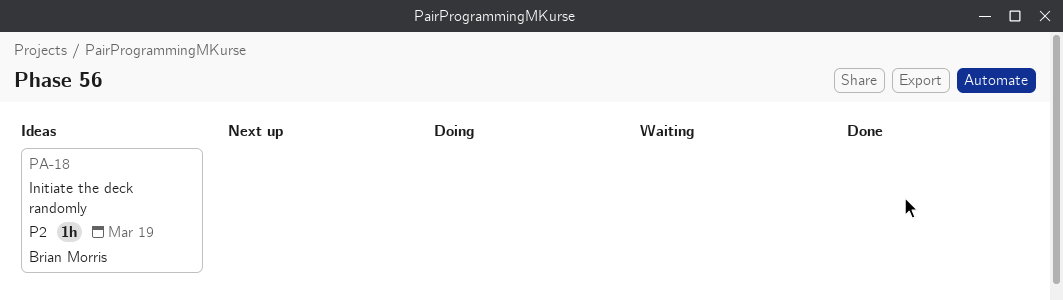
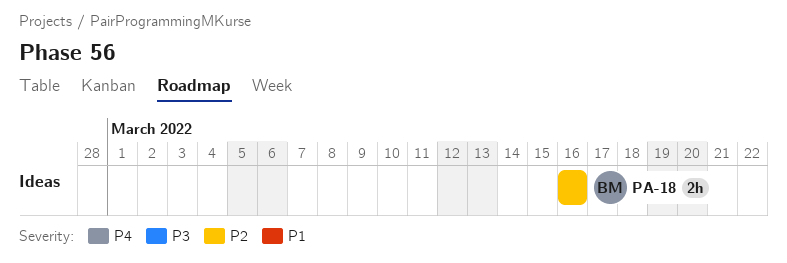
PA-18, estimate: 1h -> 2h
PA-18, due: Mar 19 -> Mar 16

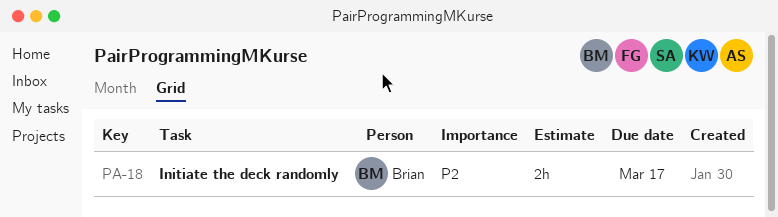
PA-18, due: Mar 16 -> Mar 17

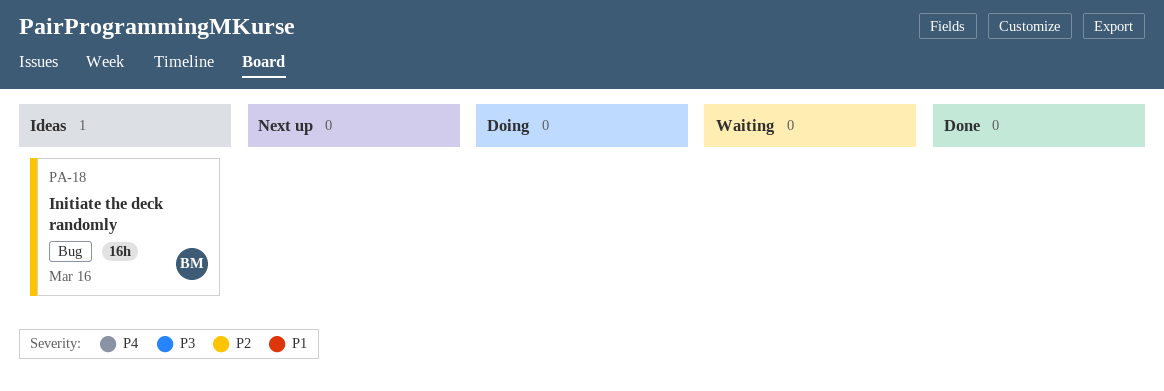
PA-18, estimate: 2h -> 16h
PA-18, due: Mar 17 -> Mar 16

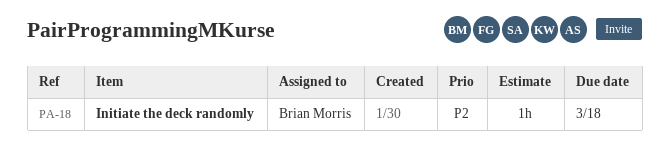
PA-18, estimate: 16h -> 1h
PA-18, due: Mar 16 -> Mar 18

